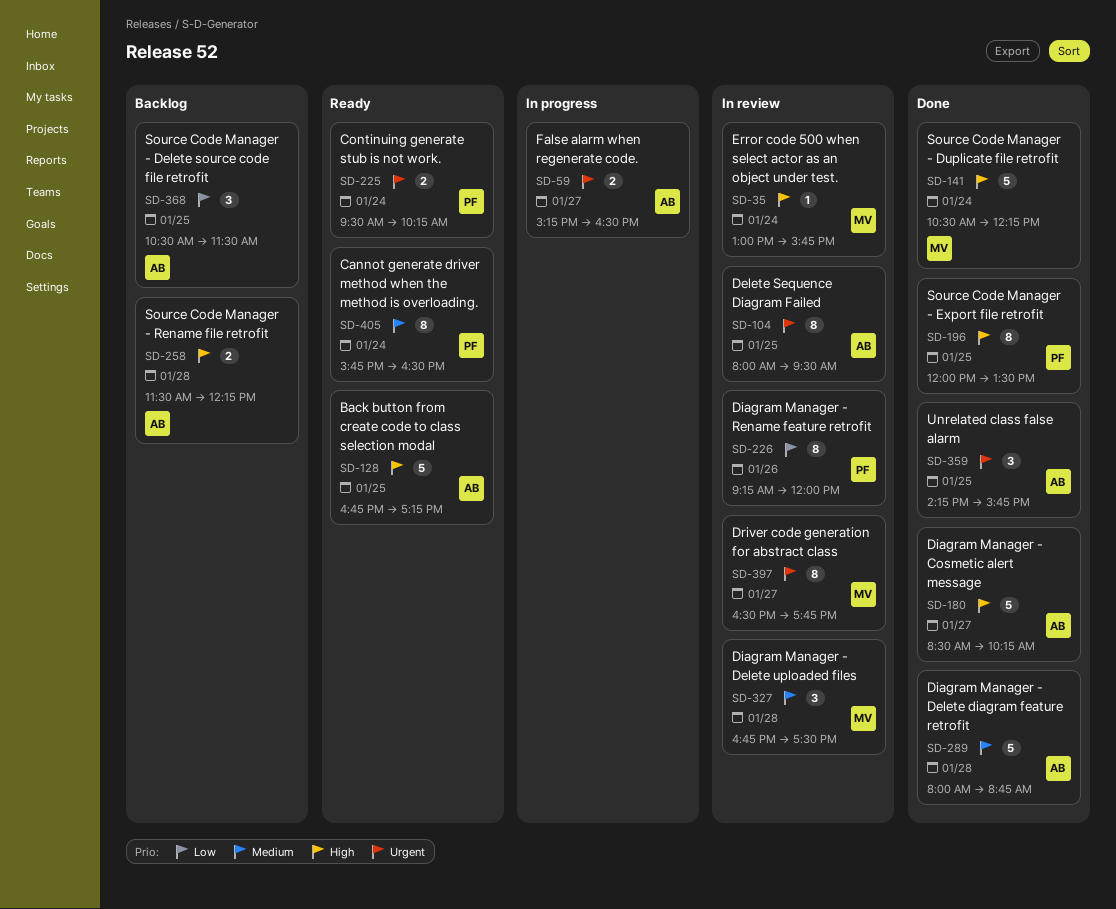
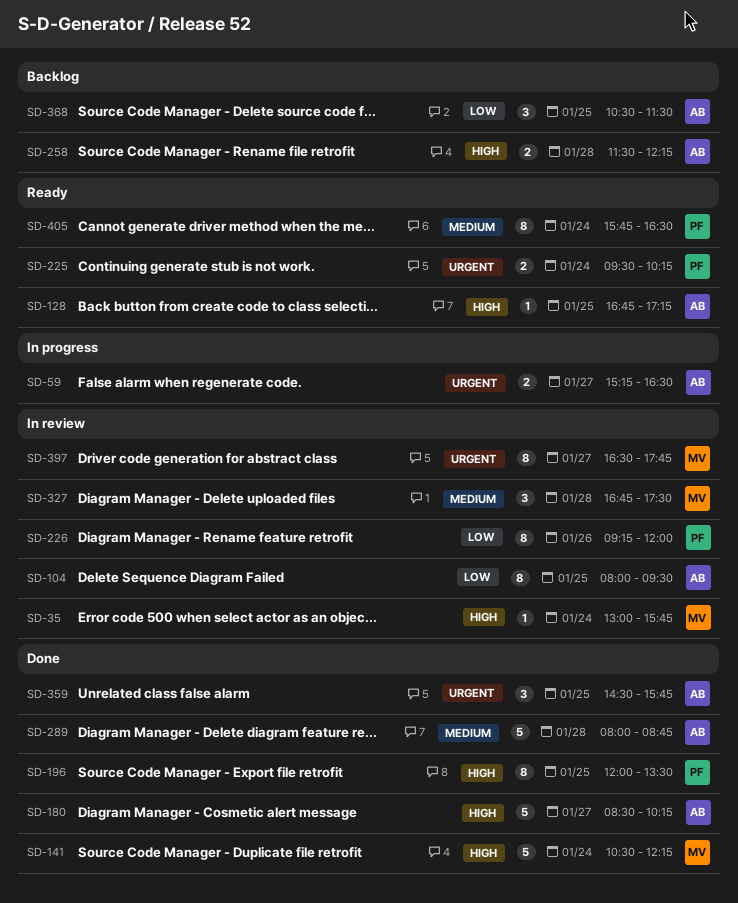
SD-104, priority: Urgent -> Low
SD-128, estimate: 5 -> 1
SD-359, begins: 14:15 -> 14:30

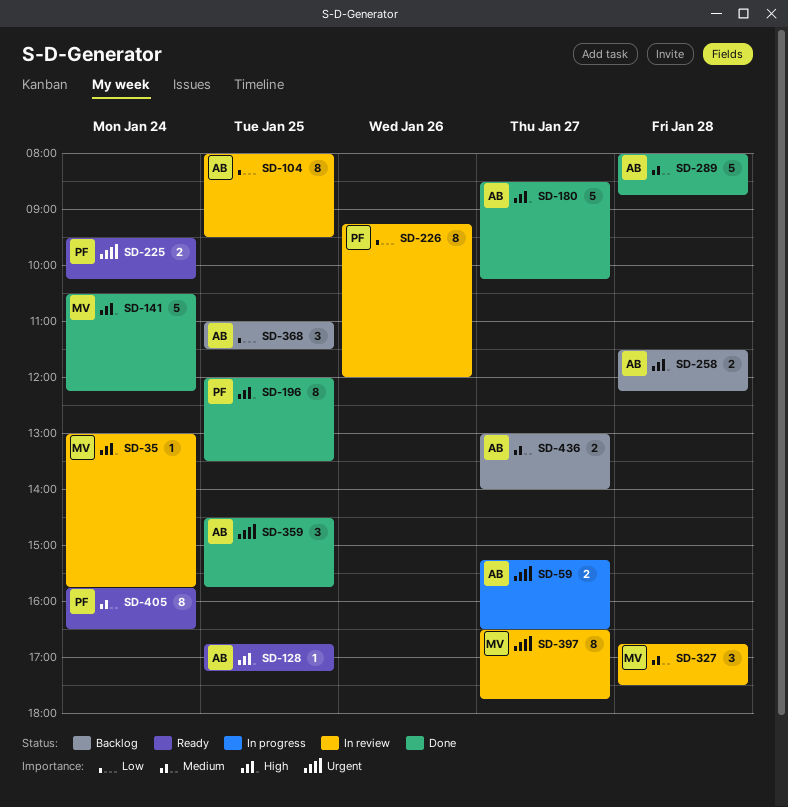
SD-368, begins: 10:30 -> 11:00
SD-436: none -> present

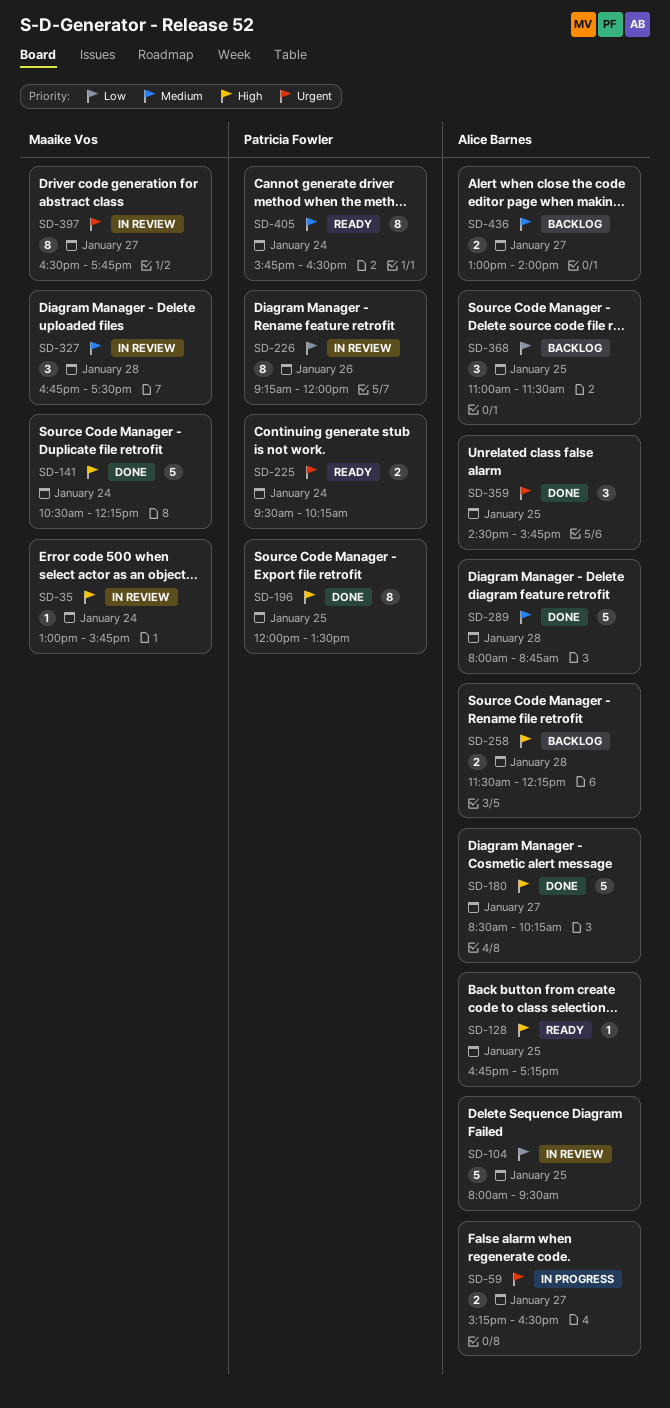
SD-104, estimate: 8 -> 5

